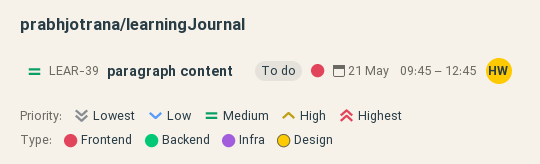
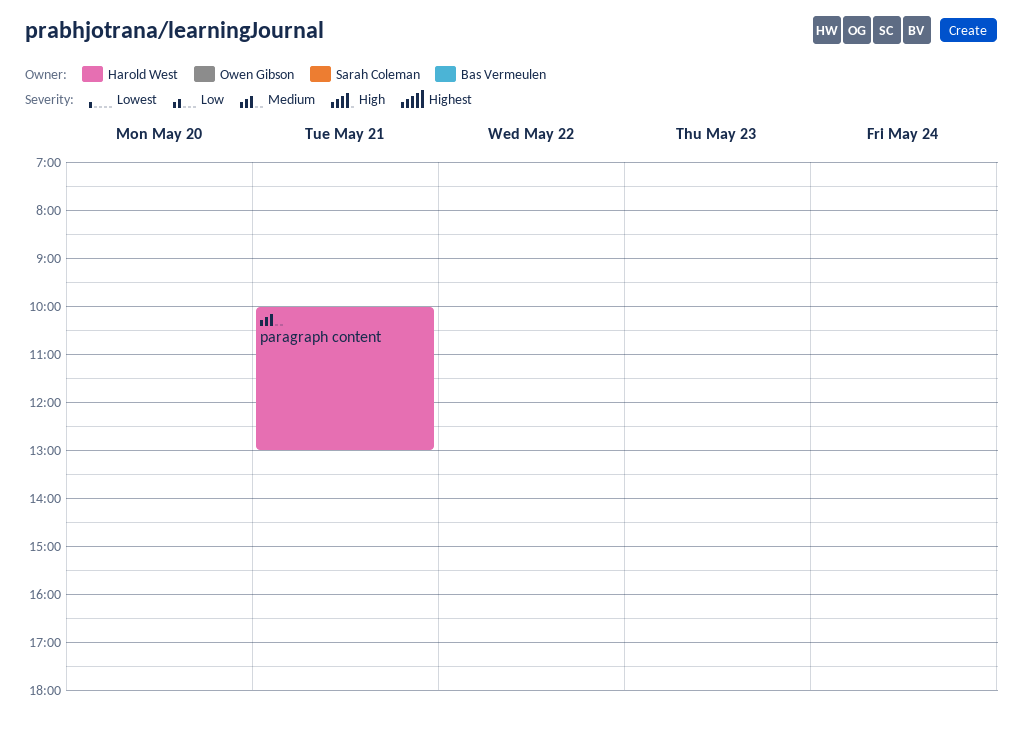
paragraph content, begins: 09:45 -> 10:00
paragraph content, ends: 12:45 -> 13:00

